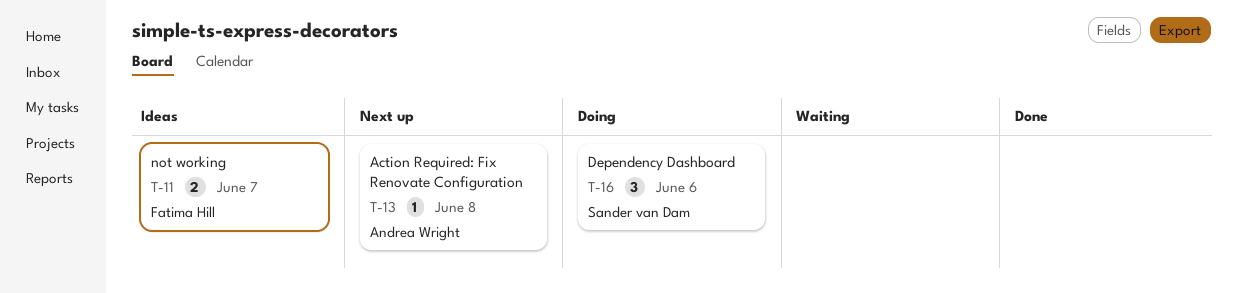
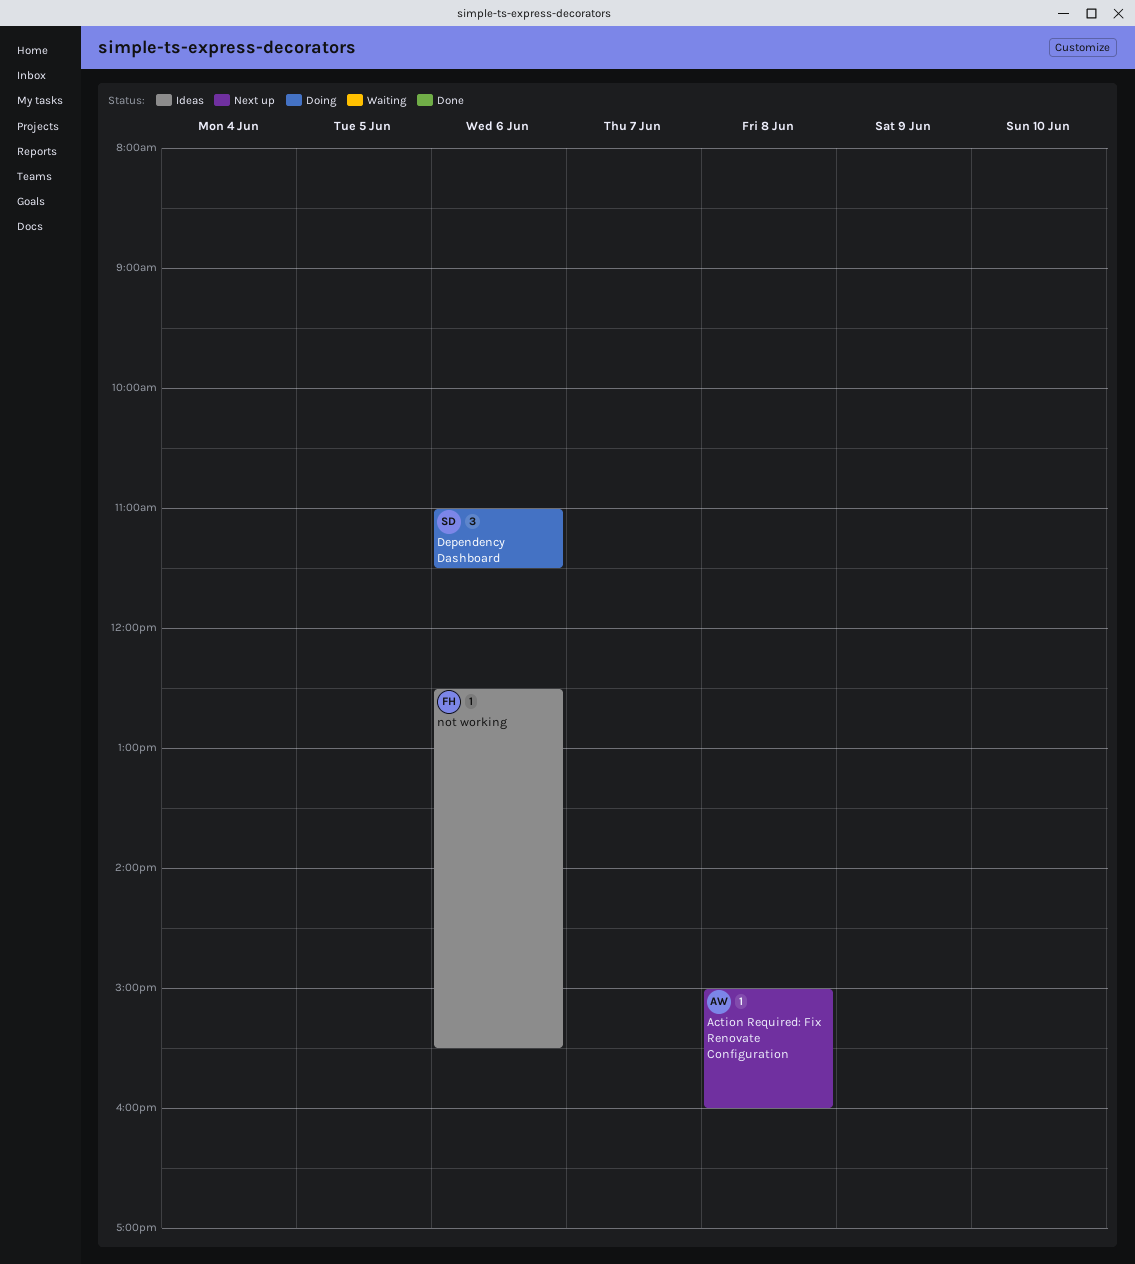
not working, estimate: 2 -> 1
not working, day: Jun 7 -> Jun 6

